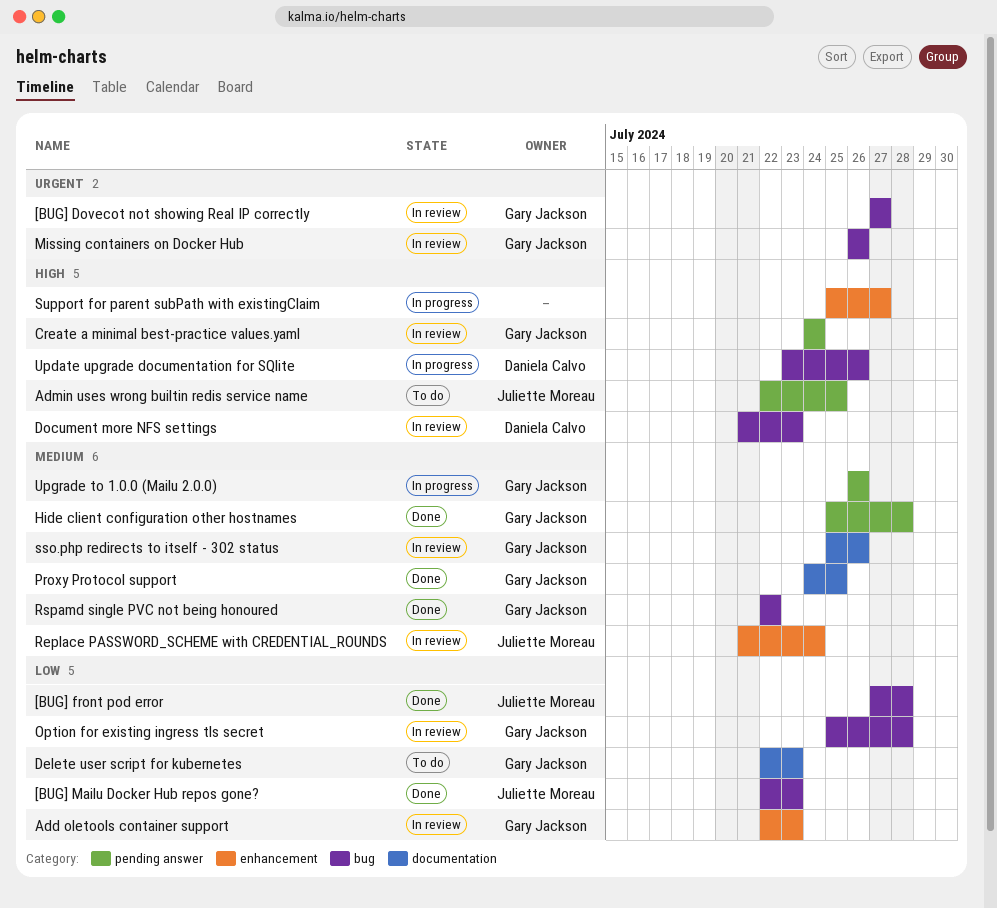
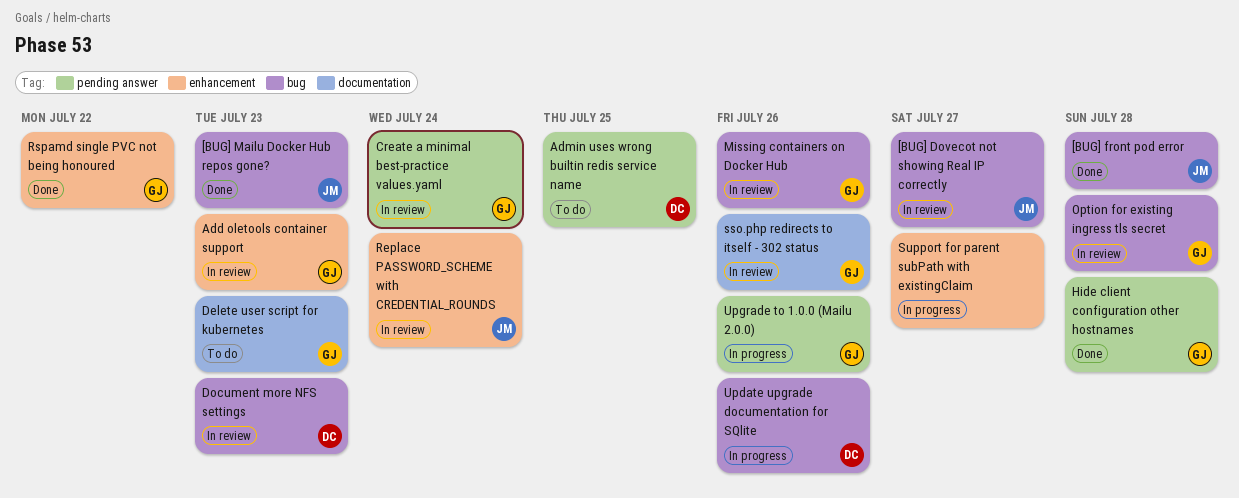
[BUG] Dovecot not showing Real IP correctly, owner: Gary Jackson -> Juliette Moreau
Admin uses wrong builtin redis service name, owner: Juliette Moreau -> Daniela Calvo
Proxy Protocol support: present -> none
Rspamd single PVC not being honoured, label: bug -> enhancement

